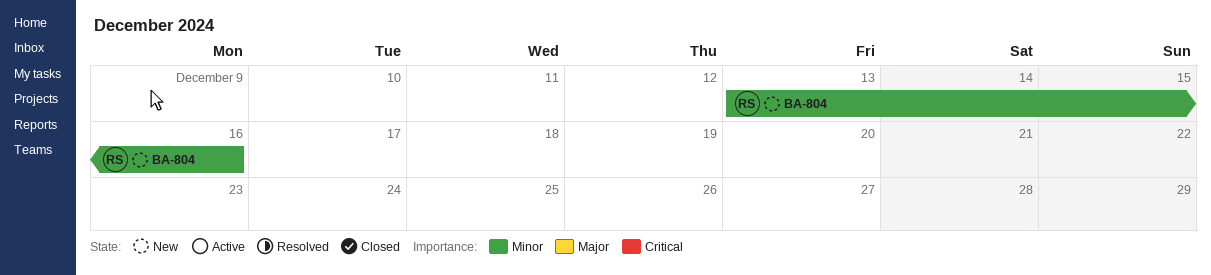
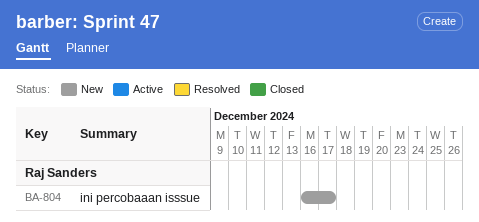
BA-804, start: Dec 13 -> Dec 16
BA-804, due: Dec 16 -> Dec 17

